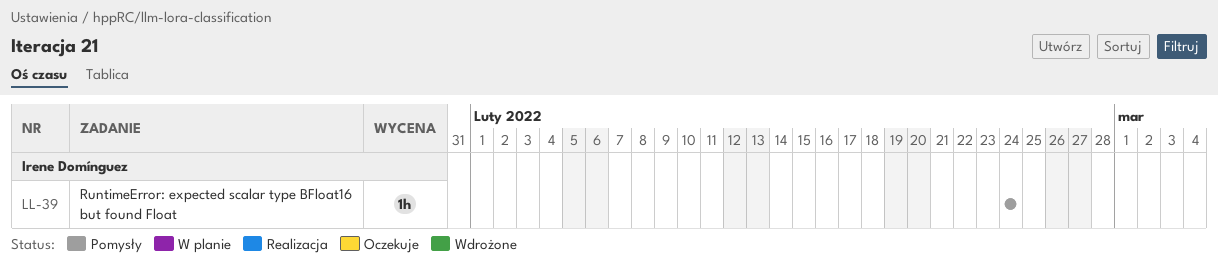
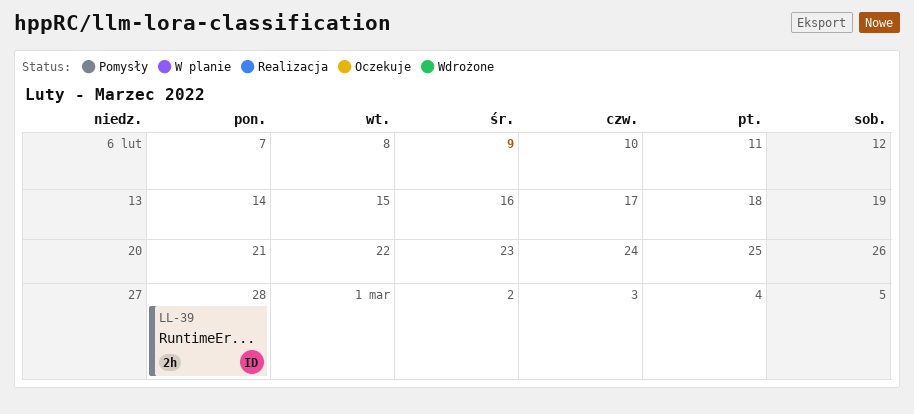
LL-39, estimate: 1h -> 2h
LL-39, due: Feb 24 -> Feb 28

